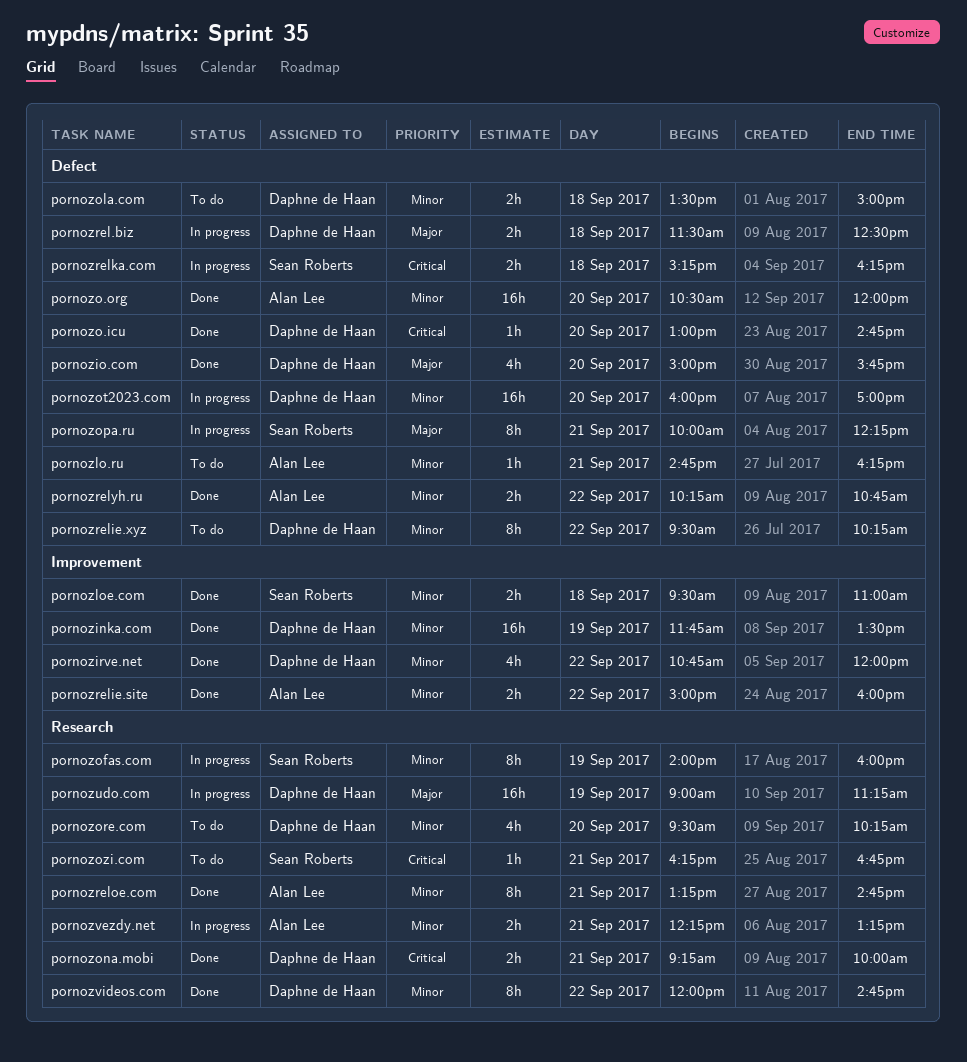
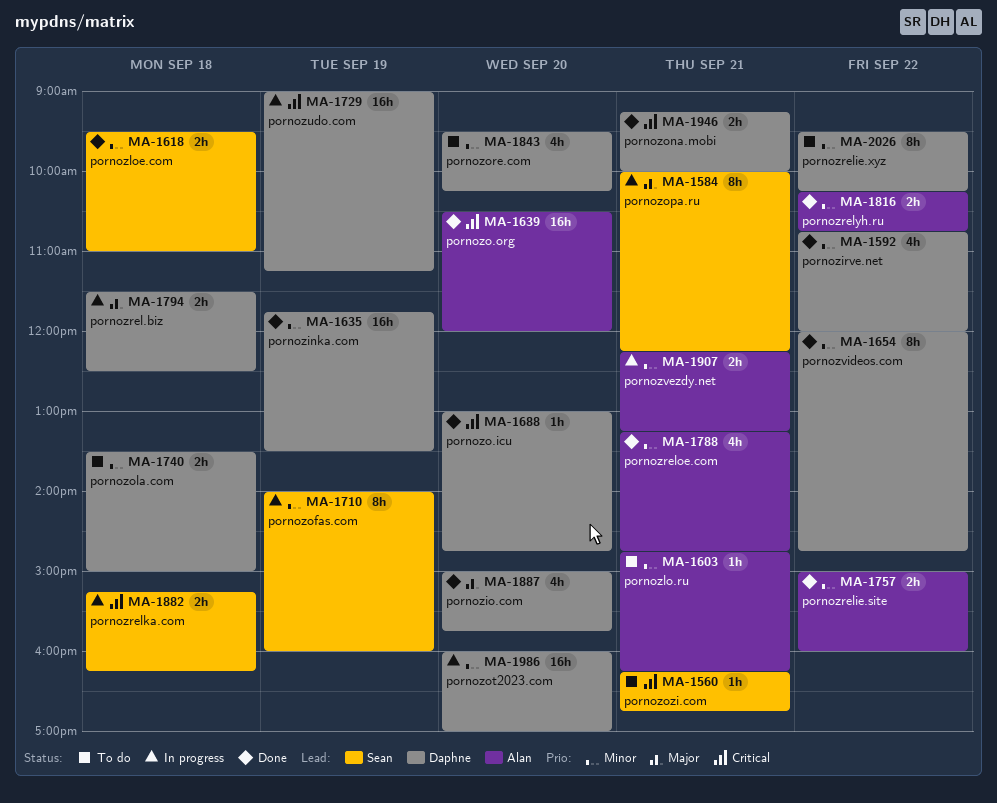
pornozo.org, priority: Minor -> Critical
pornozreloe.com, estimate: 8h -> 4h
pornozudo.com, priority: Major -> Critical

